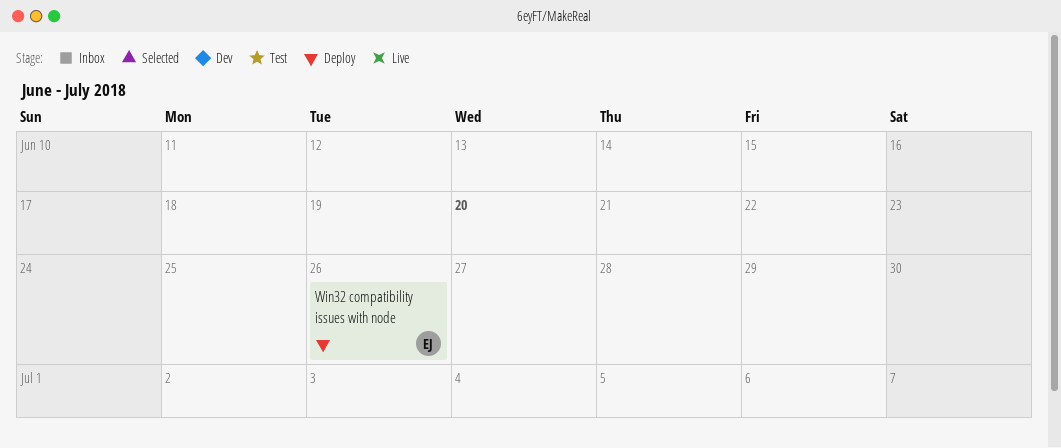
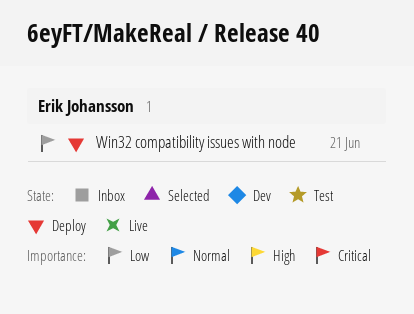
Win32 compatibility issues with node, due: Jun 26 -> Jun 21

